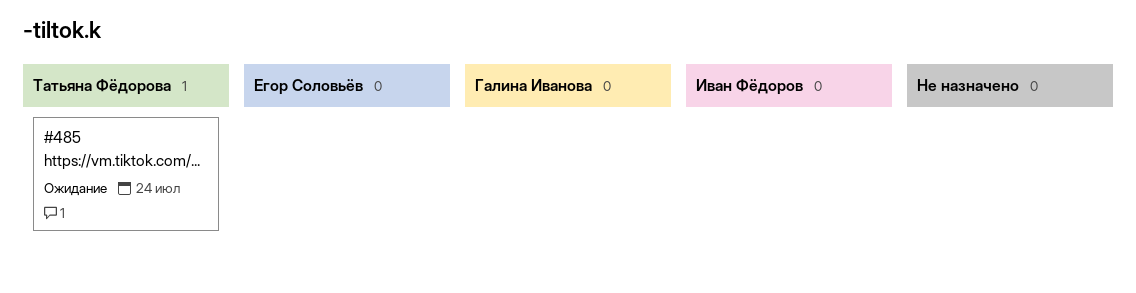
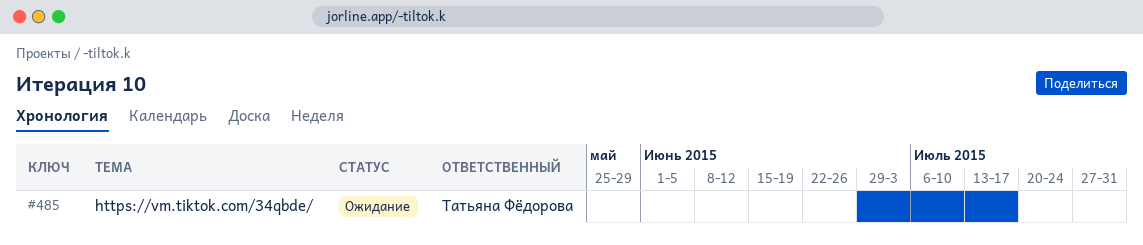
#485, due: Jul 24 -> Jul 17

